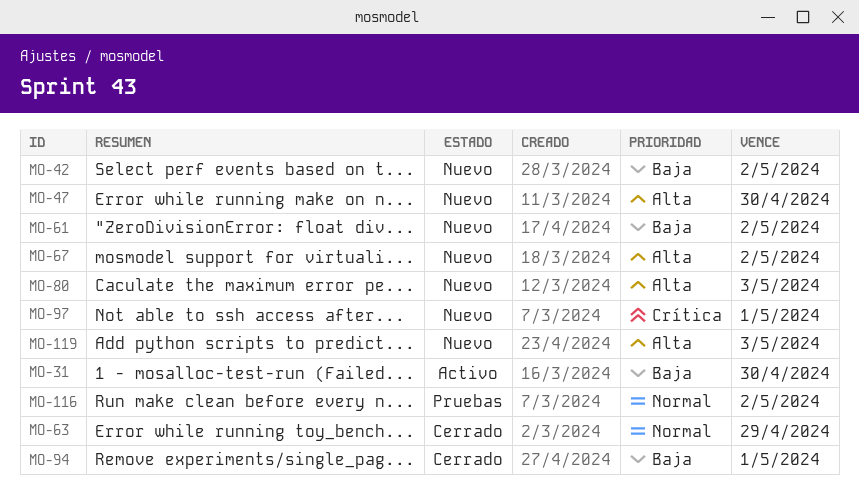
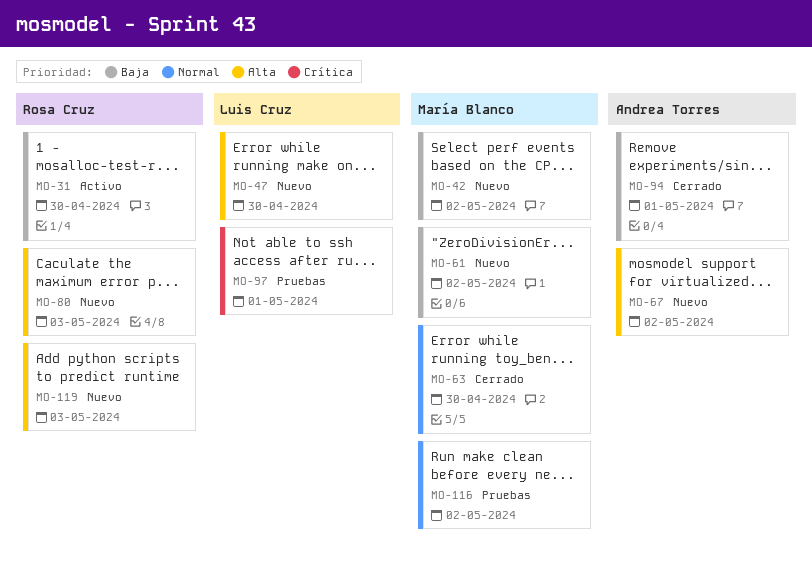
MO-63, due: Apr 29 -> Apr 30
MO-97, status: Nuevo -> Pruebas

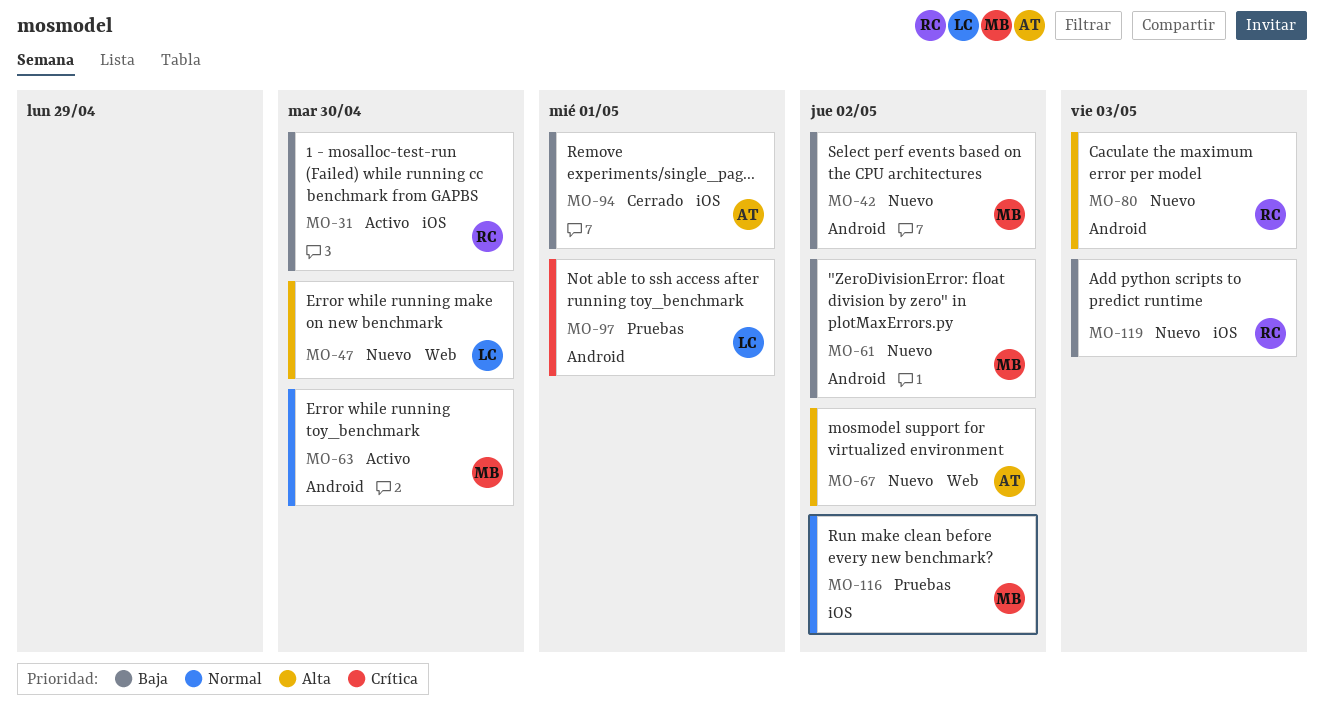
MO-63, status: Cerrado -> Activo
MO-119, priority: Alta -> Baja

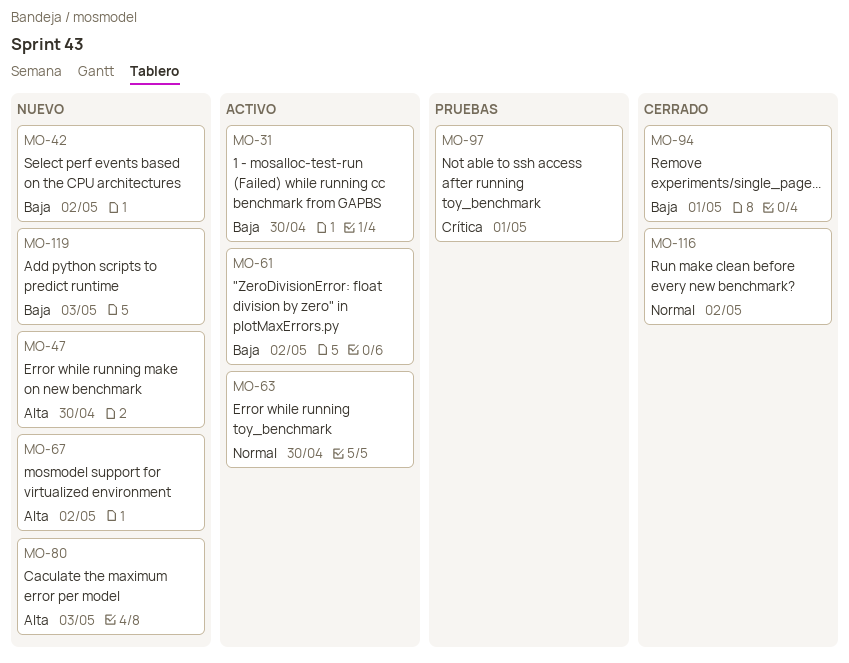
MO-61, status: Nuevo -> Activo
MO-116, status: Pruebas -> Cerrado

